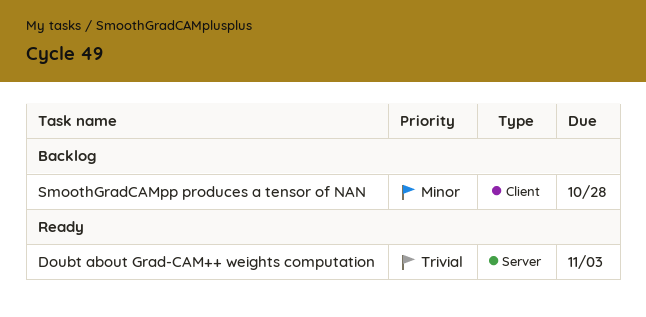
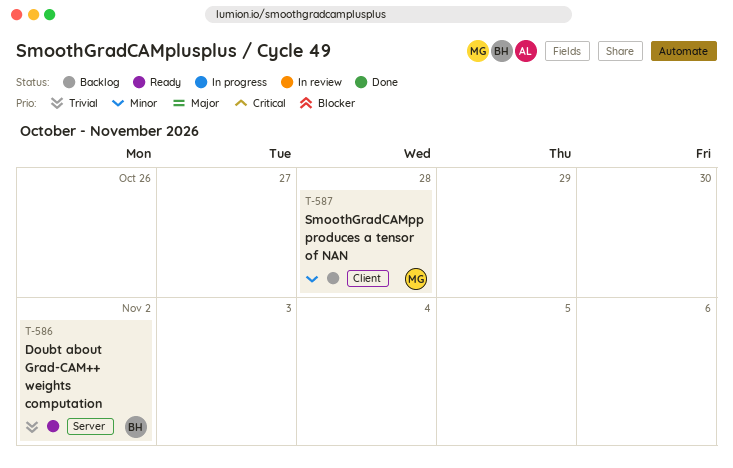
Doubt about Grad-CAM++ weights computation, due: Nov 3 -> Nov 2

